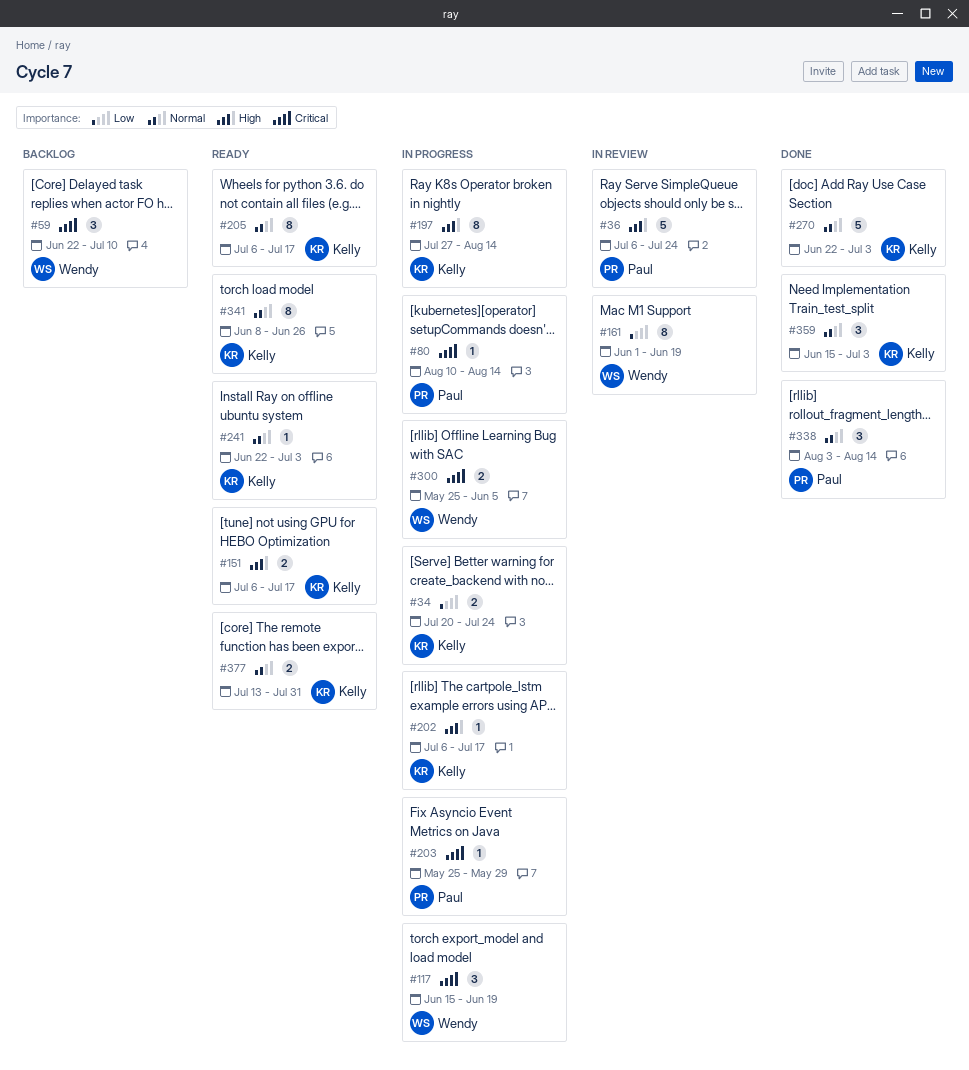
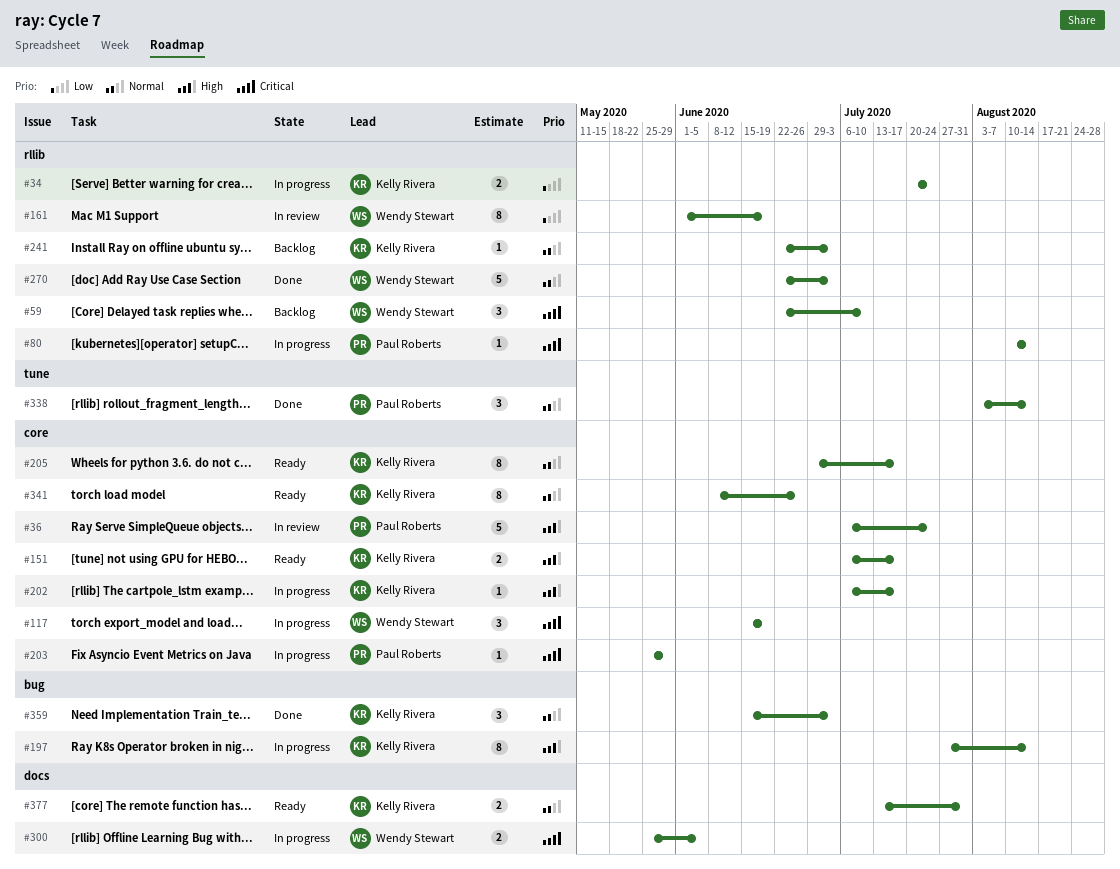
#205, start: Jul 6 -> Jun 29
#241, status: Ready -> Backlog
#270, owner: Kelly Rivera -> Wendy Stewart

